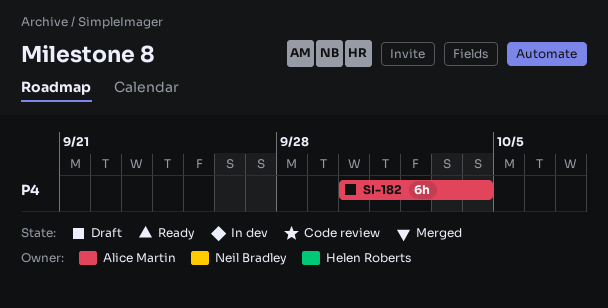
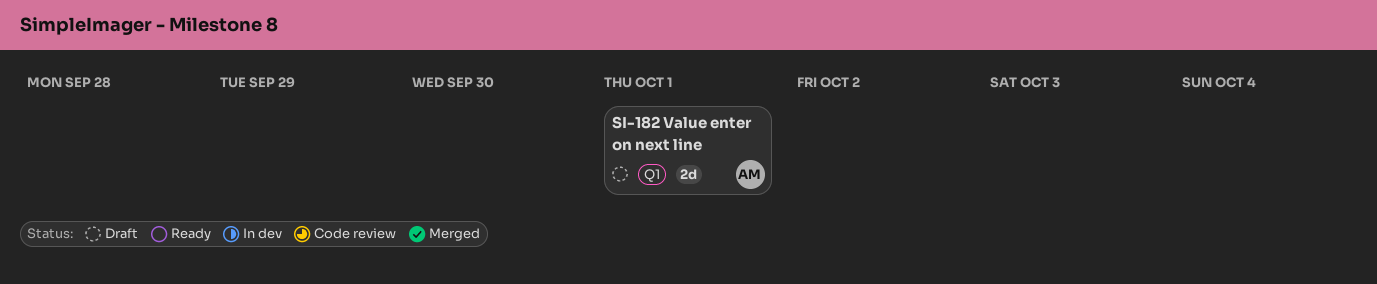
SI-182, estimate: 6h -> 2d
SI-182, due: Oct 4 -> Oct 1

